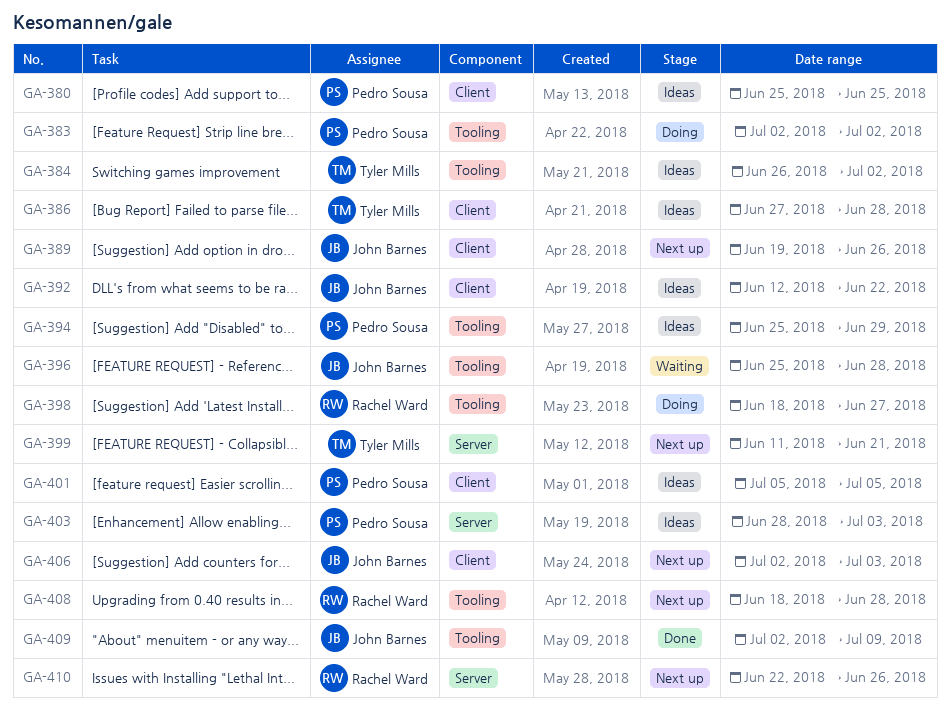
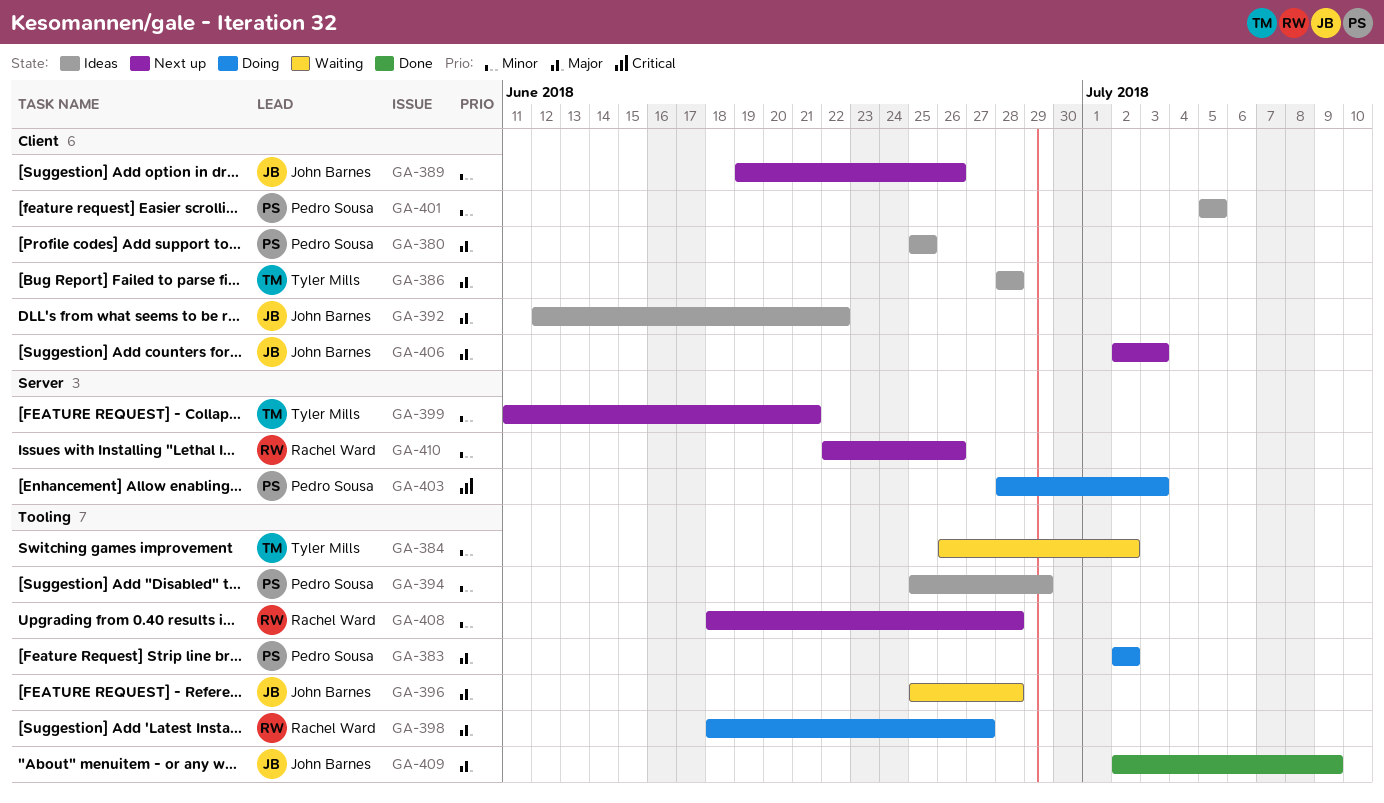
GA-384, status: Ideas -> Waiting
GA-386, start: Jun 27 -> Jun 28
GA-403, status: Ideas -> Doing

